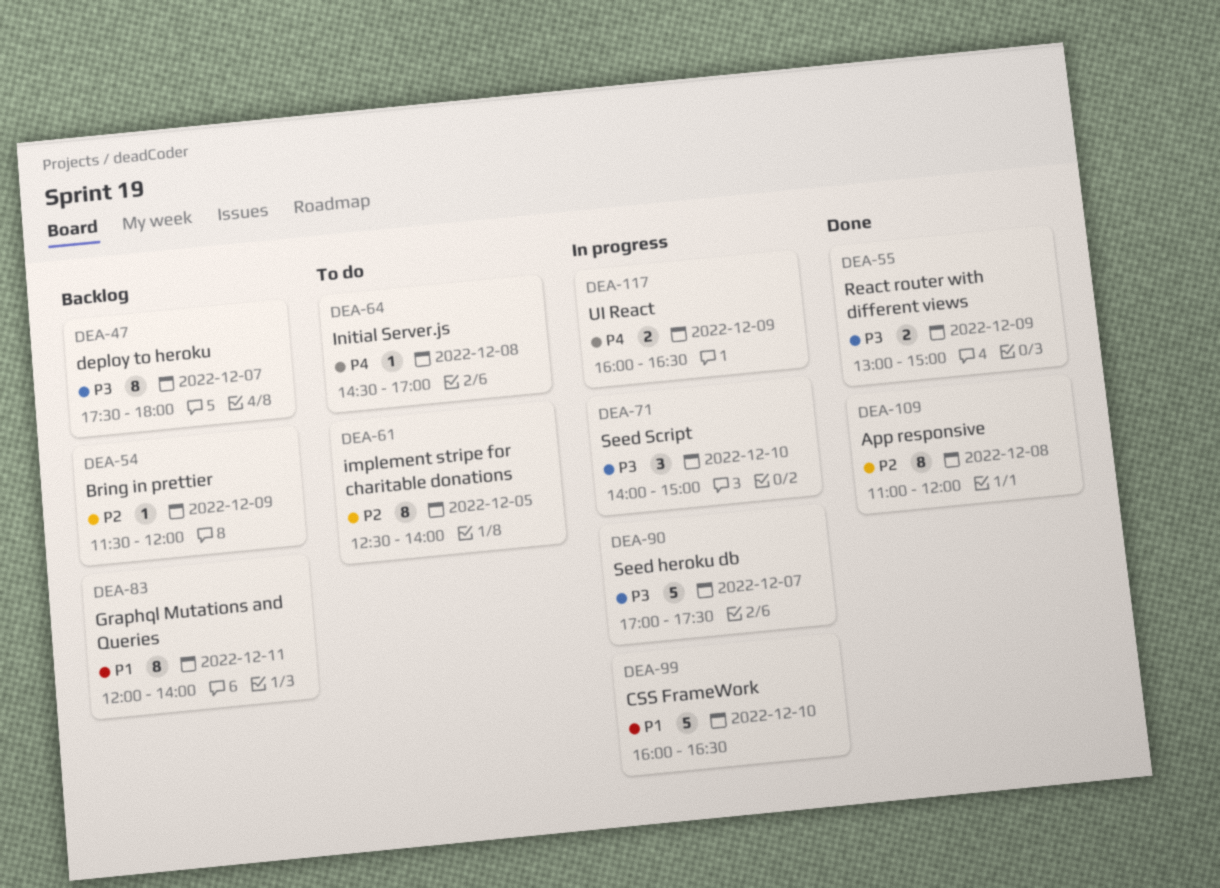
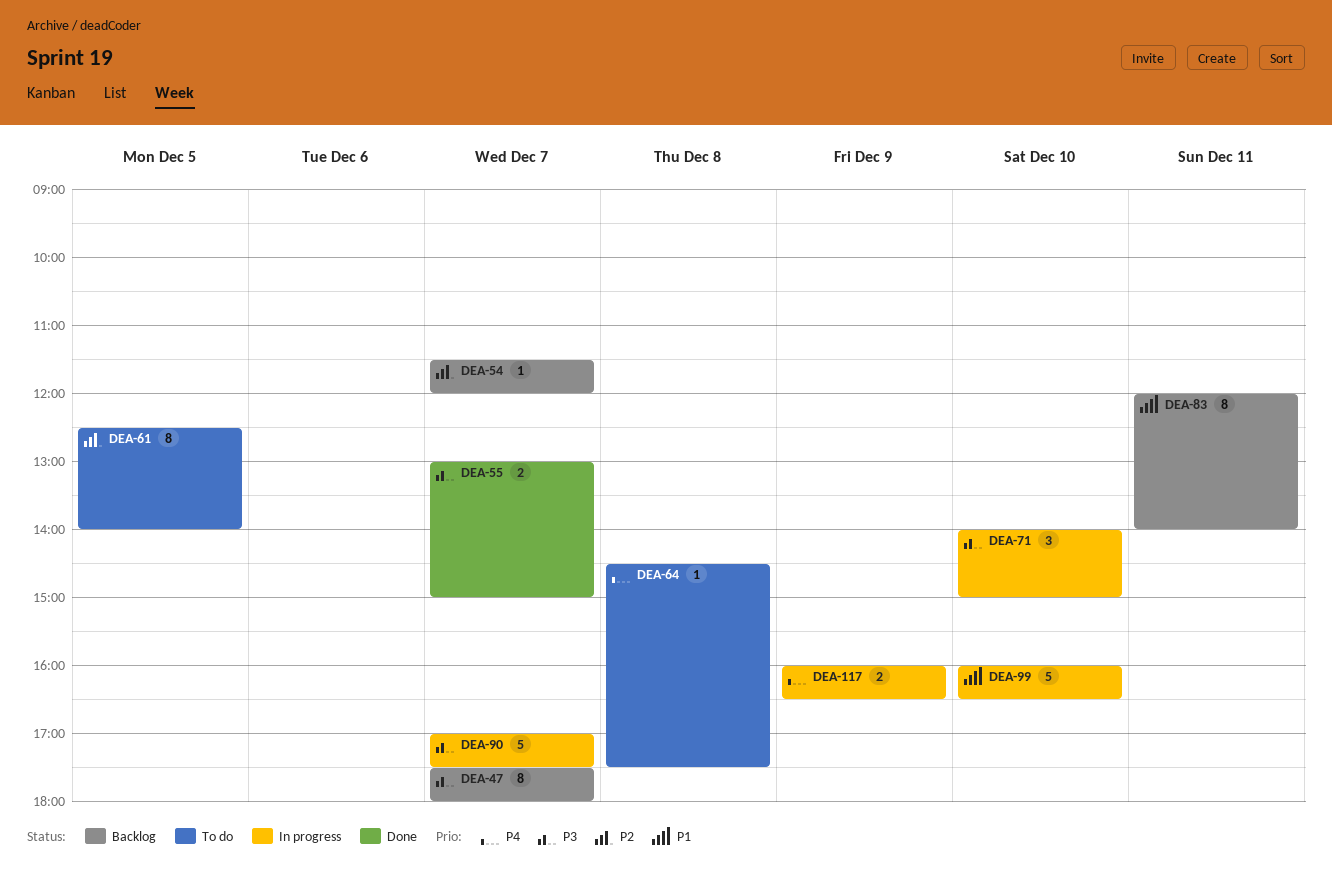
DEA-54, day: Dec 9 -> Dec 7
DEA-55, day: Dec 9 -> Dec 7
DEA-64, ends: 17:00 -> 17:30
DEA-109: present -> none

